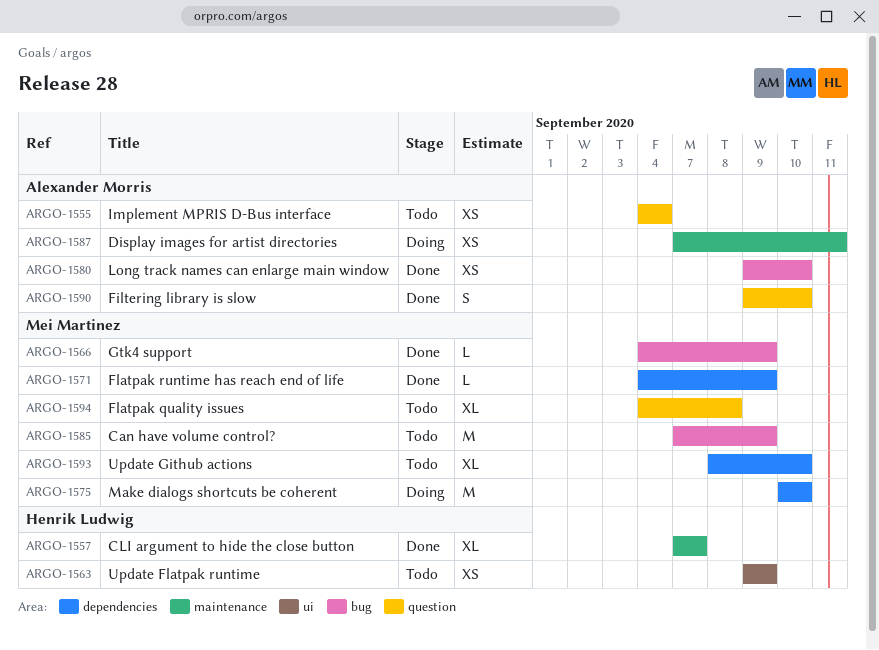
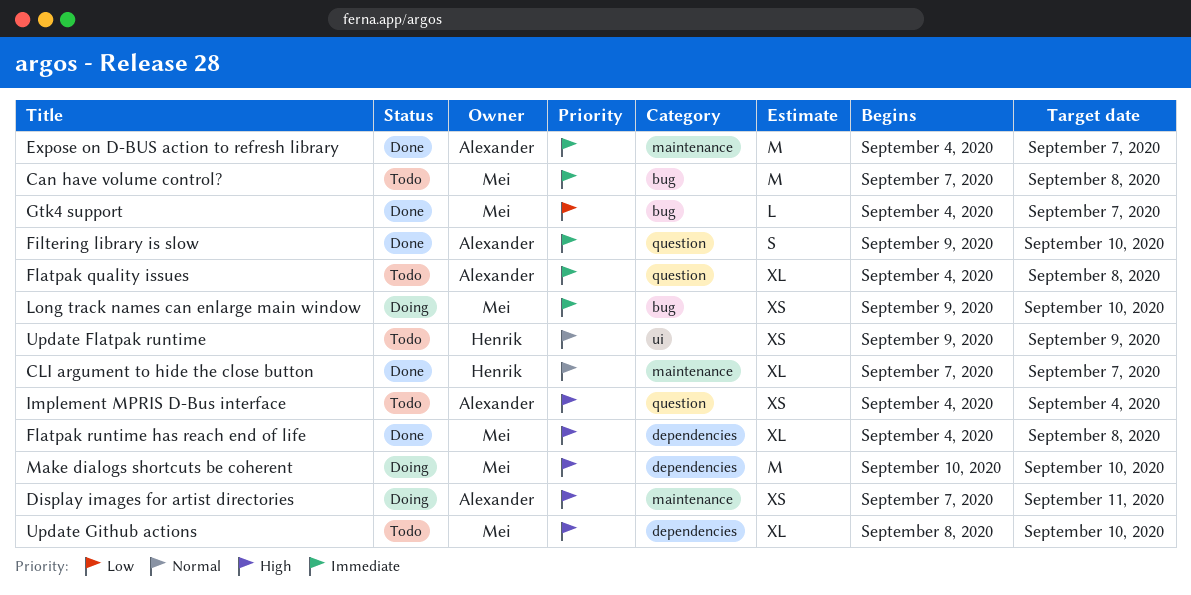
Can have volume control?, due: Sep 9 -> Sep 8
Expose on D-BUS action to refresh library: none -> present
Flatpak quality issues, owner: Mei Martinez -> Alexander Morris
Flatpak runtime has reach end of life, estimate: L -> XL
Flatpak runtime has reach end of life, due: Sep 9 -> Sep 8
Gtk4 support, due: Sep 9 -> Sep 7
Long track names can enlarge main window, status: Done -> Doing
Long track names can enlarge main window, owner: Alexander Morris -> Mei Martinez

